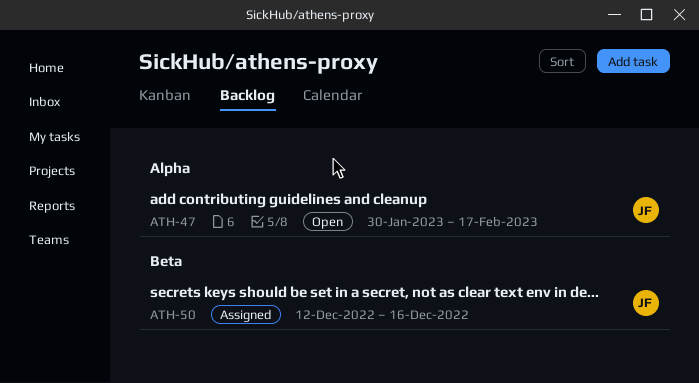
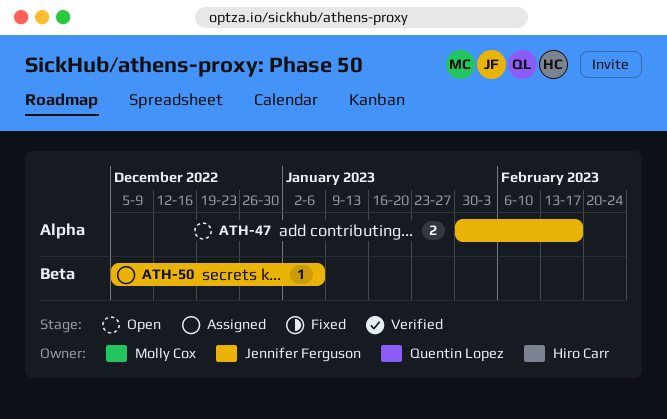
ATH-50, start: Dec 12 -> Dec 5
ATH-50, due: Dec 16 -> Jan 6

